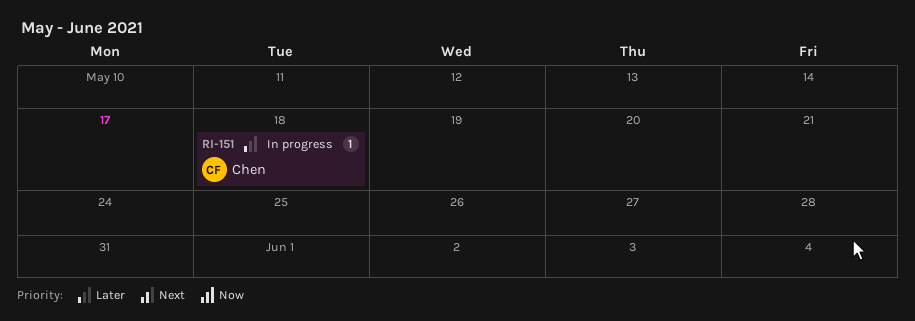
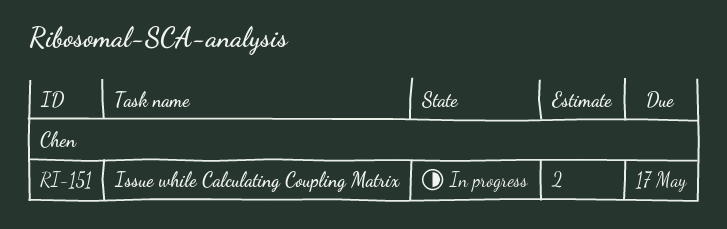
RI-151, estimate: 1 -> 2
RI-151, due: May 18 -> May 17

